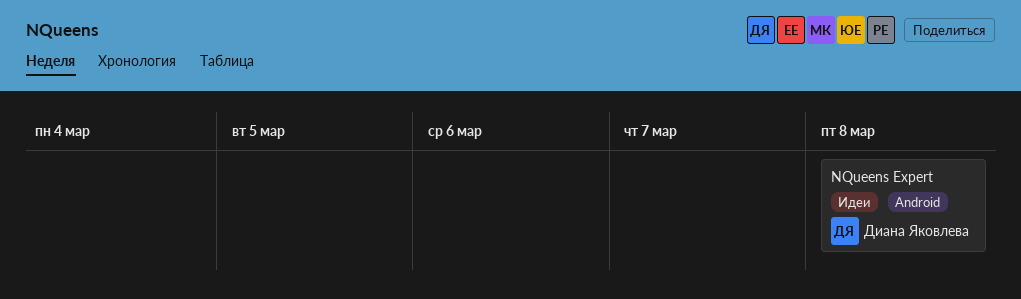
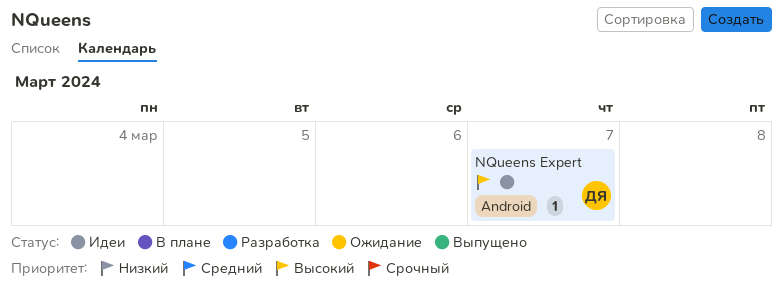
NQueens Expert, due: Mar 8 -> Mar 7

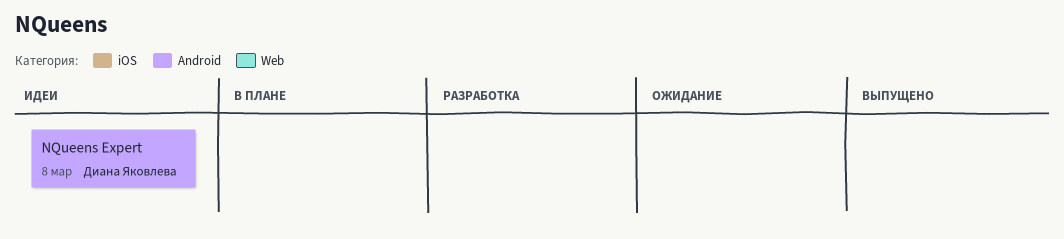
NQueens Expert, due: Mar 7 -> Mar 8

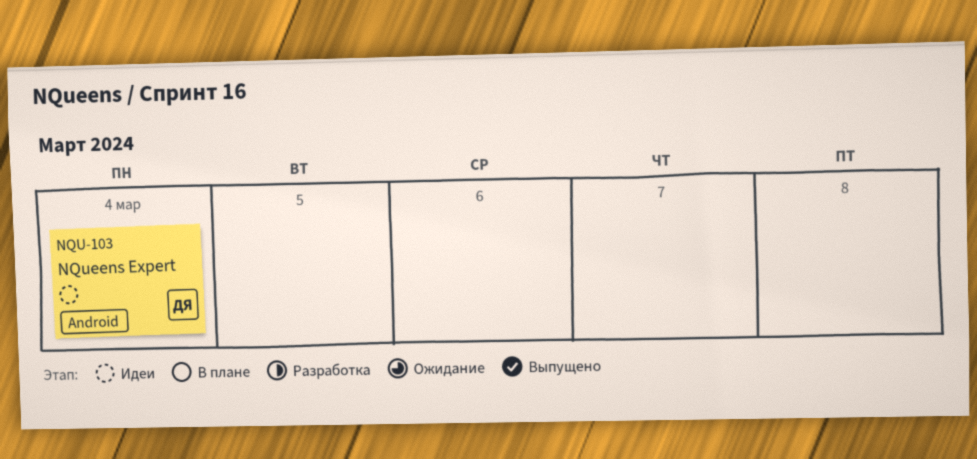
NQueens Expert, due: Mar 8 -> Mar 4

